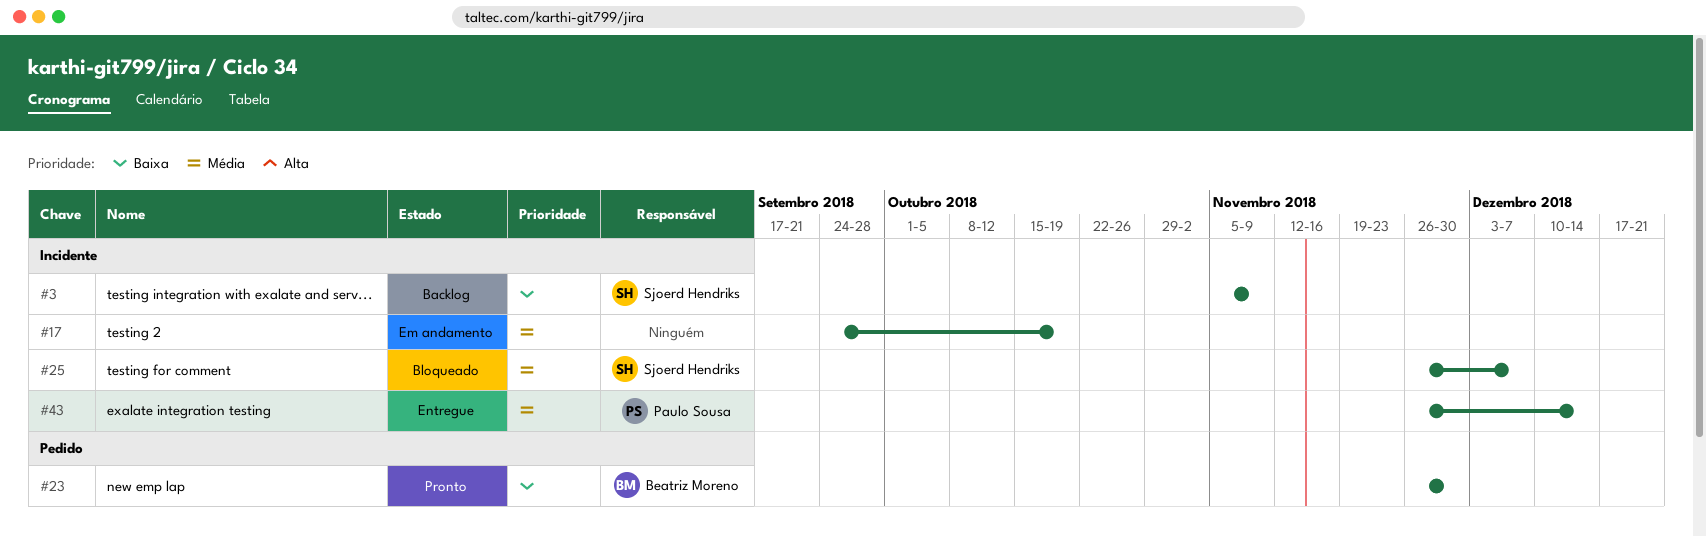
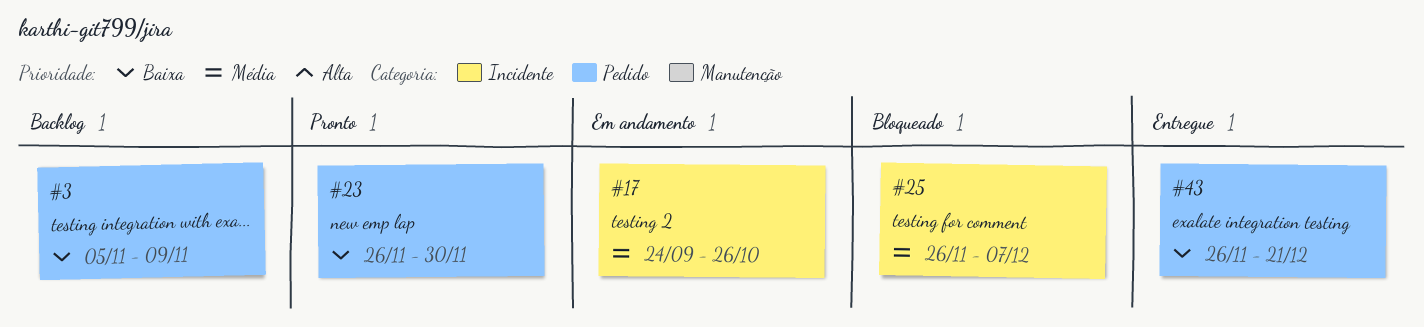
#3, label: Incidente -> Pedido
#17, due: Oct 19 -> Oct 26
#43, priority: Média -> Baixa
#43, label: Incidente -> Pedido
#43, due: Dec 14 -> Dec 21

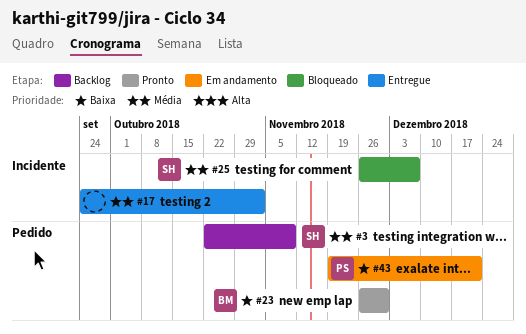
#3, priority: Baixa -> Média
#3, start: Nov 5 -> Oct 22
#17, status: Em andamento -> Entregue
#17, due: Oct 26 -> Nov 2
#43, status: Entregue -> Em andamento
#43, start: Nov 26 -> Nov 19

